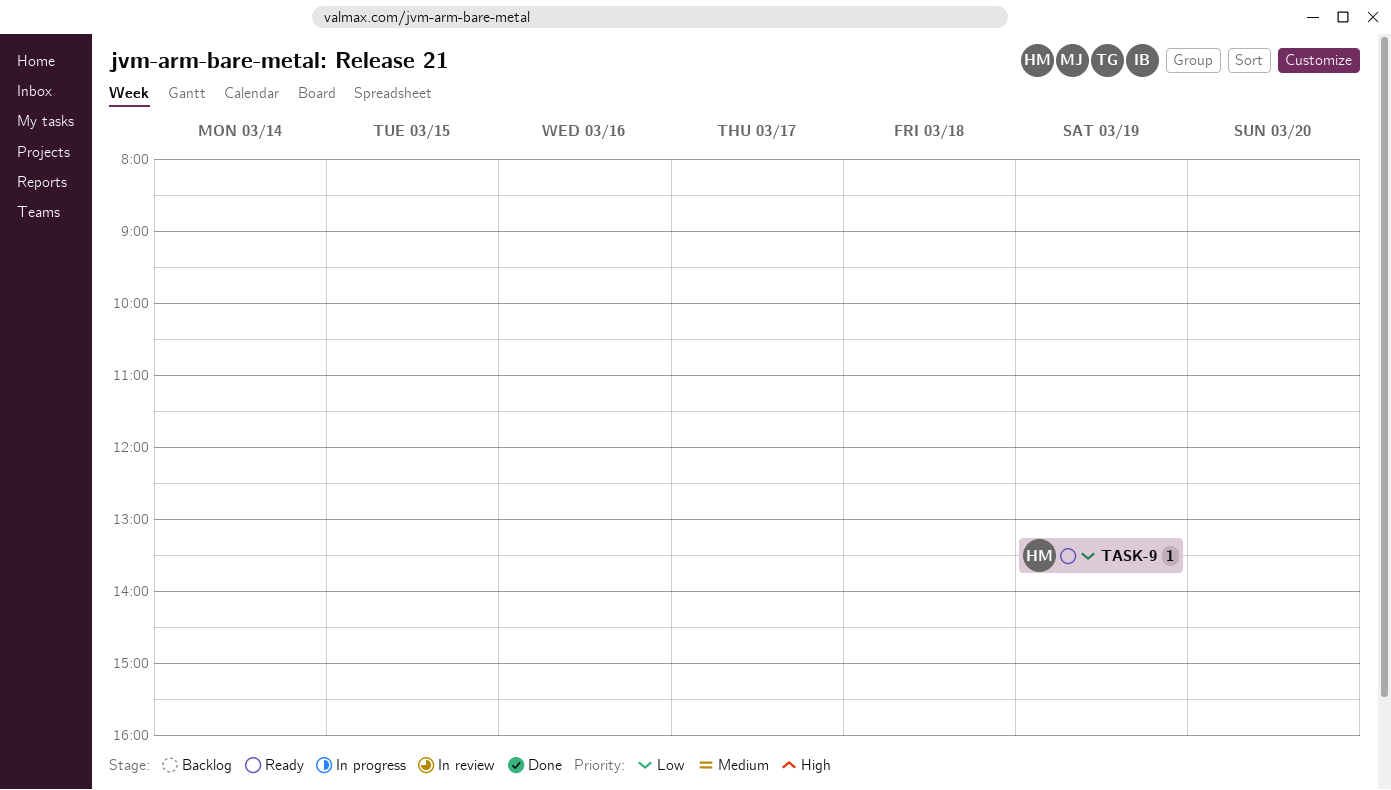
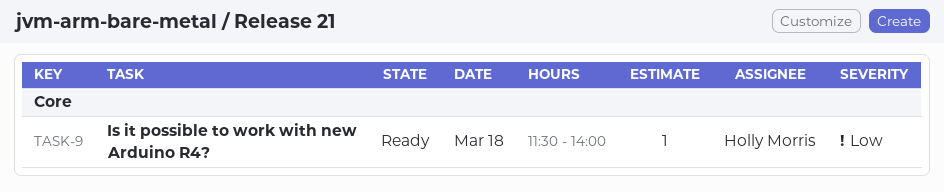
TASK-9, day: Mar 19 -> Mar 18
TASK-9, begins: 13:15 -> 11:30
TASK-9, ends: 13:45 -> 14:00

